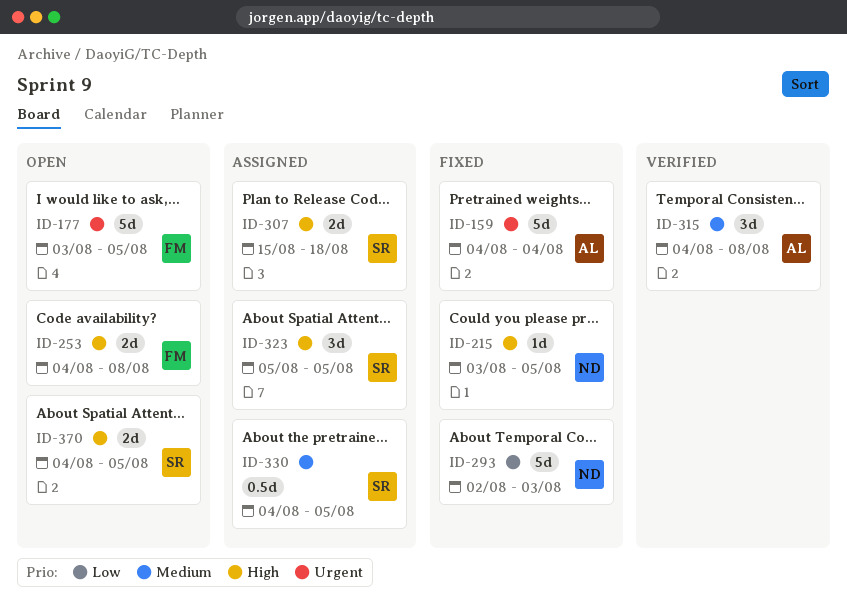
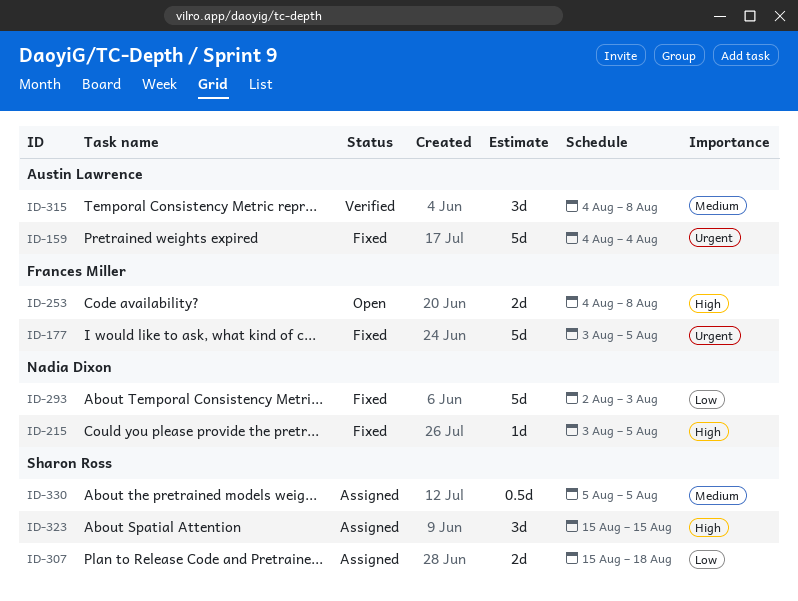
ID-177, status: Open -> Fixed
ID-307, priority: High -> Low
ID-323, start: Aug 5 -> Aug 15
ID-323, due: Aug 5 -> Aug 15
ID-330, start: Aug 4 -> Aug 5
ID-370: present -> none

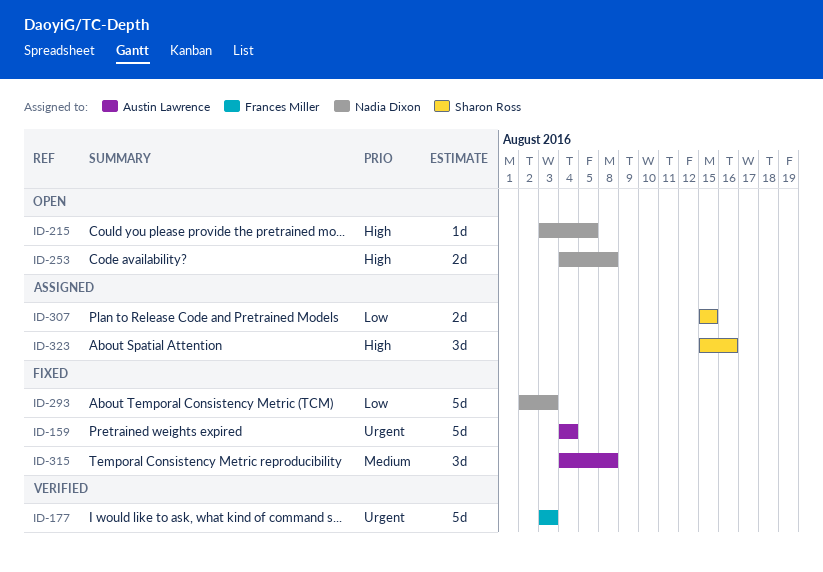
ID-177, status: Fixed -> Verified
ID-177, due: Aug 5 -> Aug 3
ID-215, status: Fixed -> Open
ID-253, owner: Frances Miller -> Nadia Dixon
ID-307, due: Aug 18 -> Aug 15
ID-315, status: Verified -> Fixed
ID-323, due: Aug 15 -> Aug 16
ID-330: present -> none

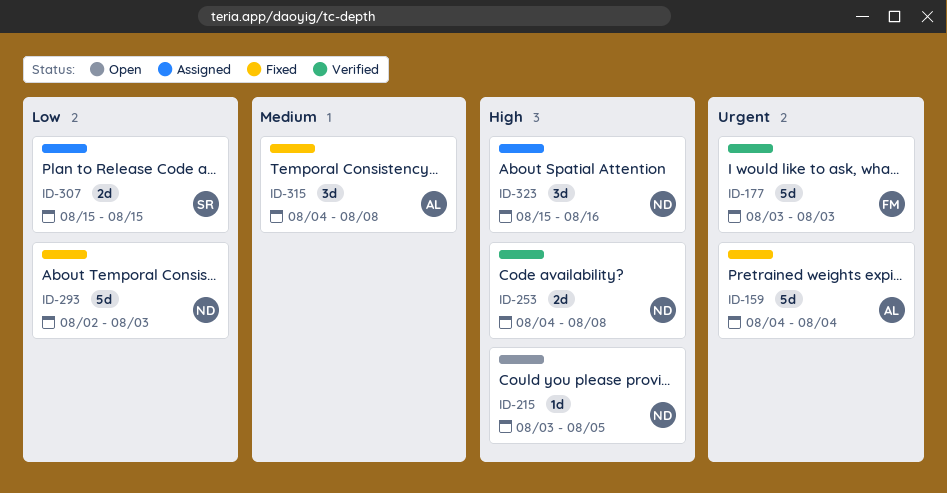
ID-253, status: Open -> Verified
ID-323, owner: Sharon Ross -> Nadia Dixon

